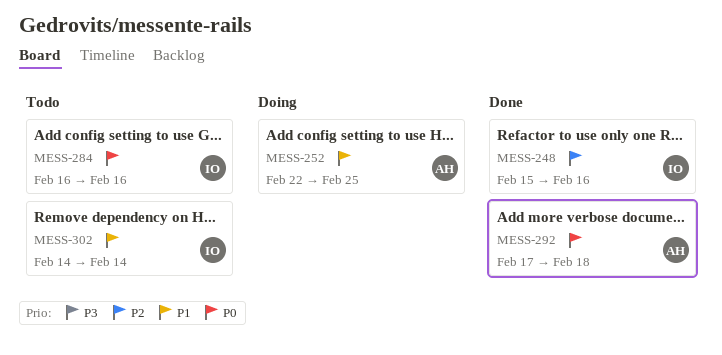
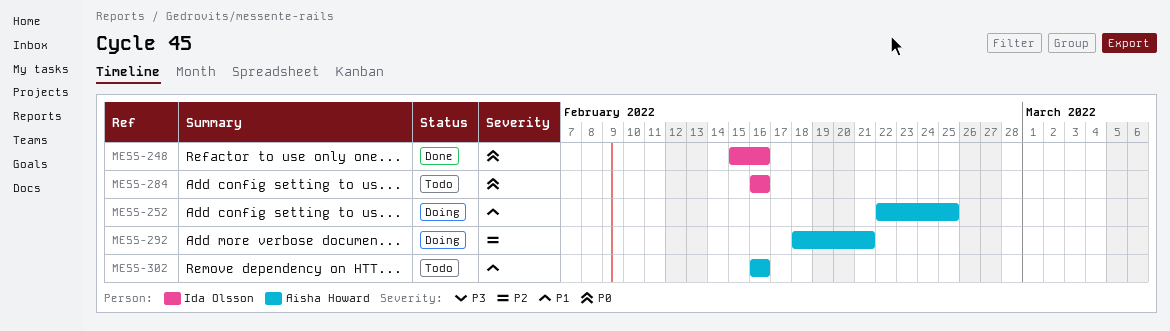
MESS-248, priority: P2 -> P0
MESS-292, status: Done -> Doing
MESS-292, priority: P0 -> P2
MESS-292, start: Feb 17 -> Feb 18
MESS-292, due: Feb 18 -> Feb 21
MESS-302, owner: Ida Olsson -> Aisha Howard
MESS-302, start: Feb 14 -> Feb 16
MESS-302, due: Feb 14 -> Feb 16

